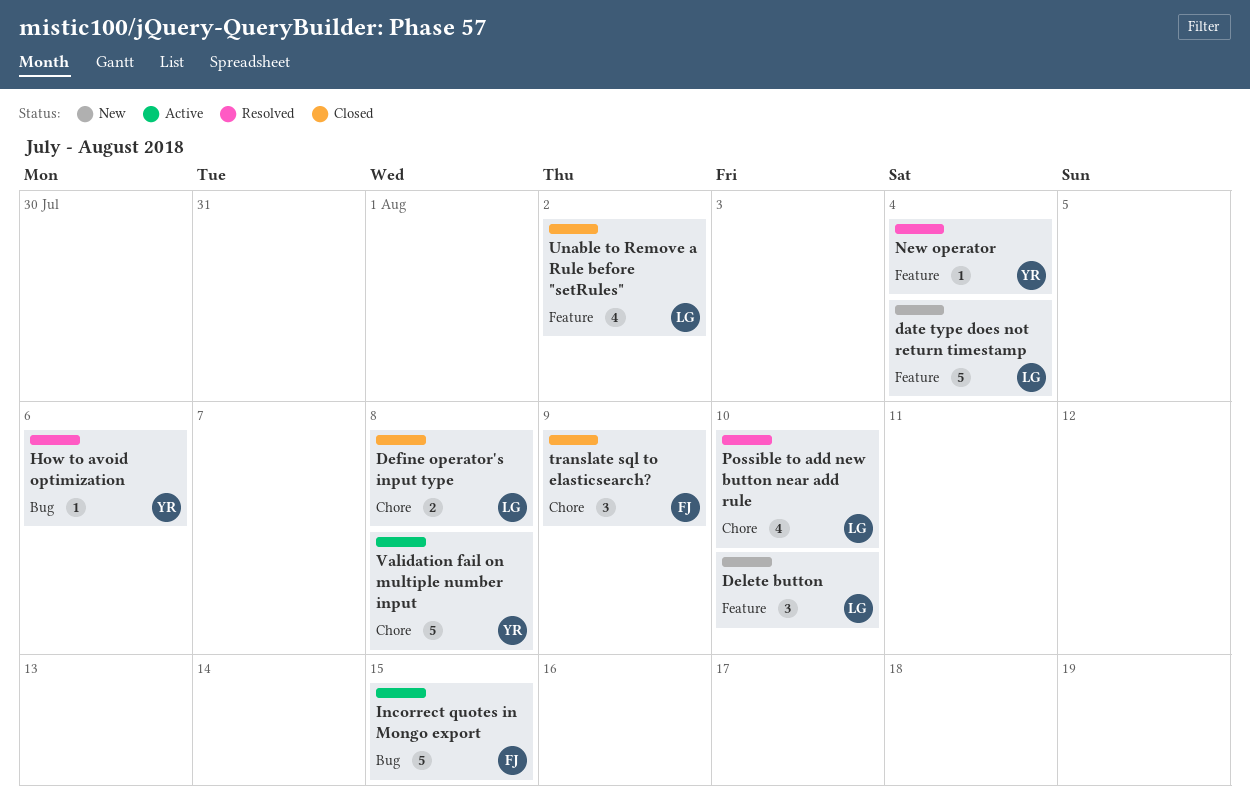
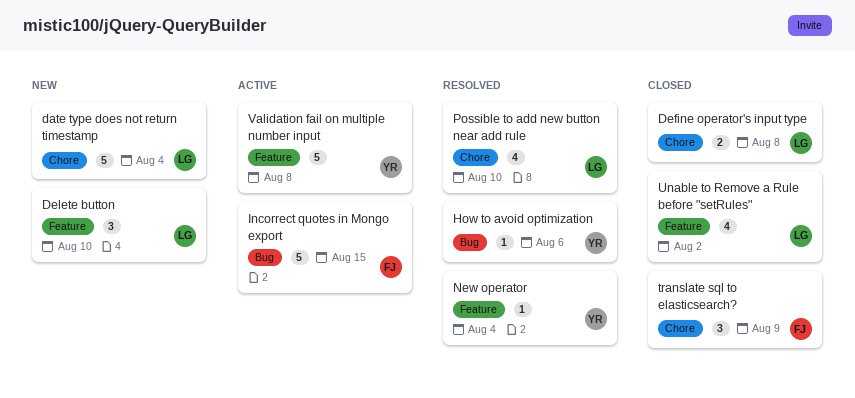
date type does not return timestamp, label: Feature -> Chore
Validation fail on multiple number input, label: Chore -> Feature

